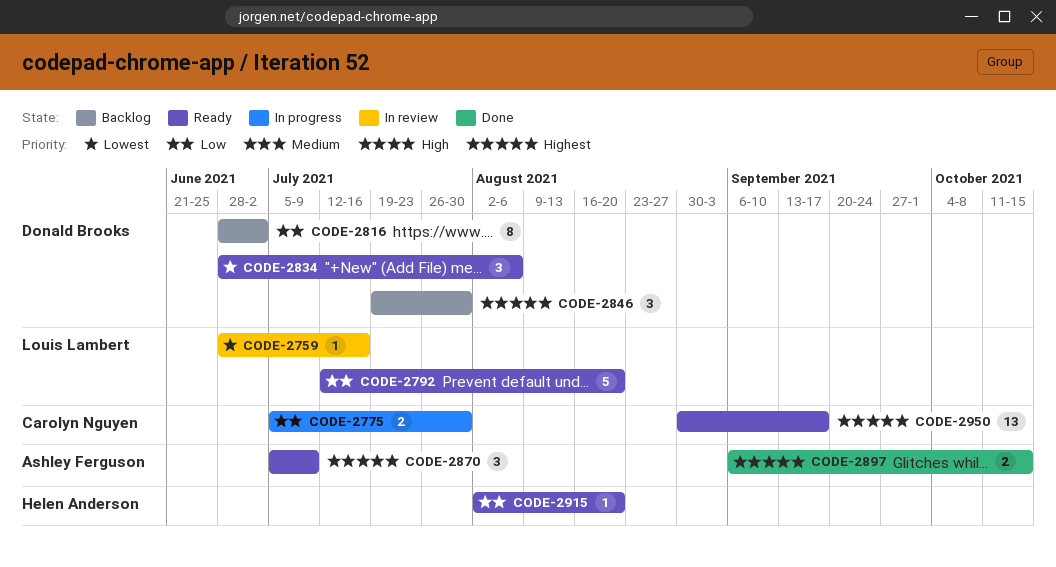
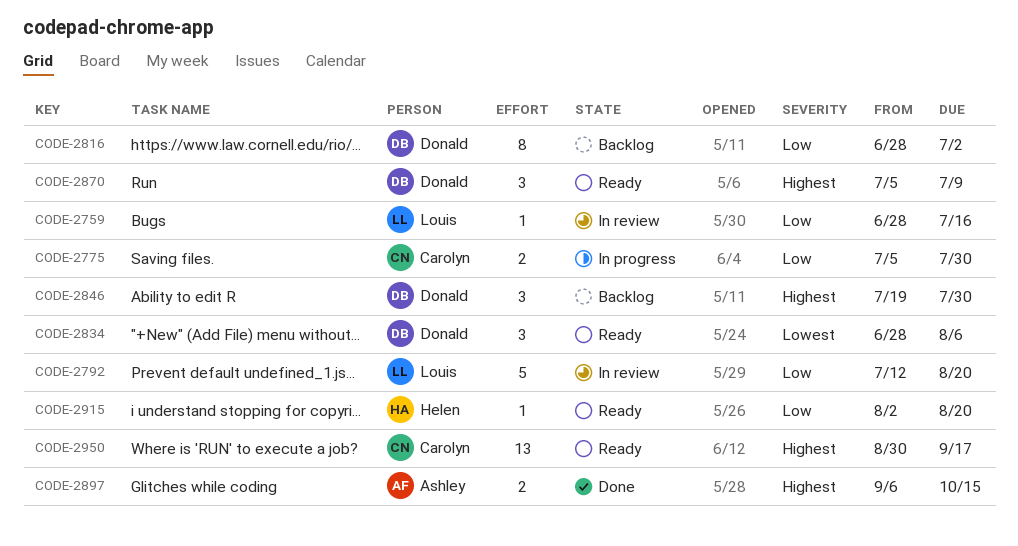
CODE-2759, priority: Lowest -> Low
CODE-2792, status: Ready -> In review
CODE-2870, owner: Ashley Ferguson -> Donald Brooks

